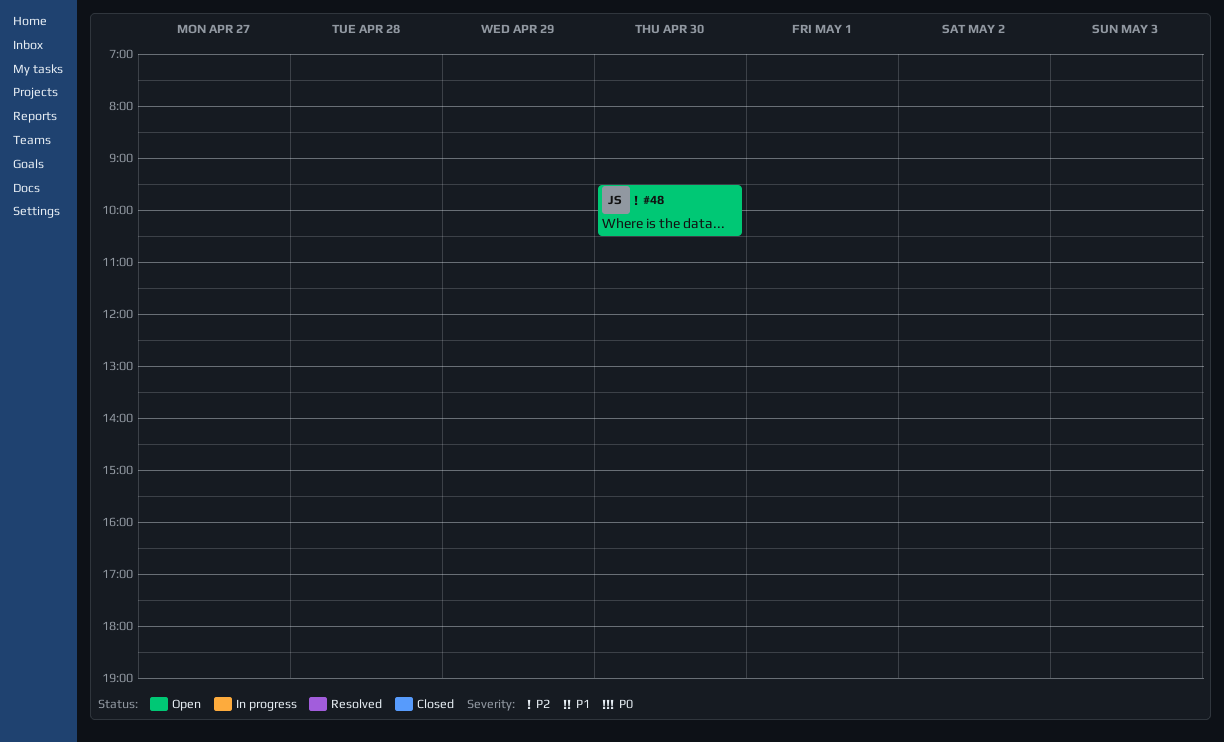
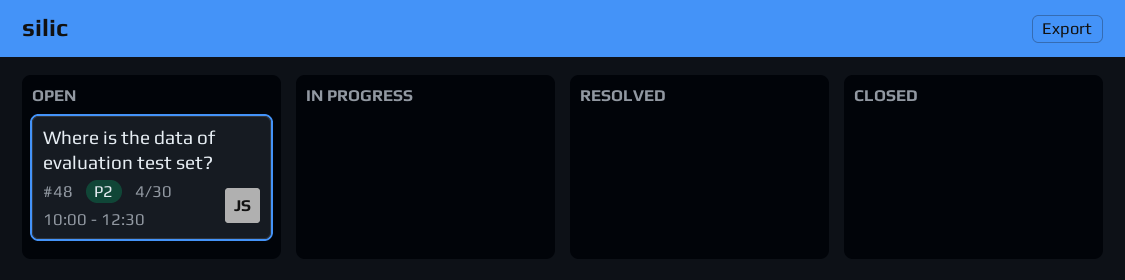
#48, begins: 09:30 -> 10:00
#48, ends: 10:30 -> 12:30

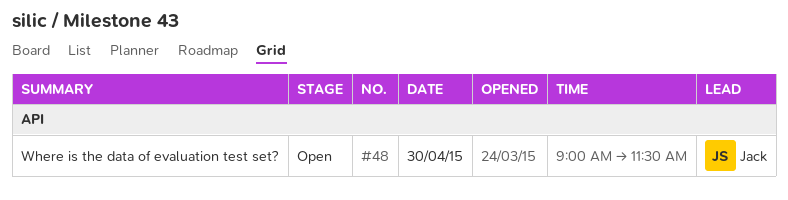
#48, begins: 10:00 -> 09:00
#48, ends: 12:30 -> 11:30

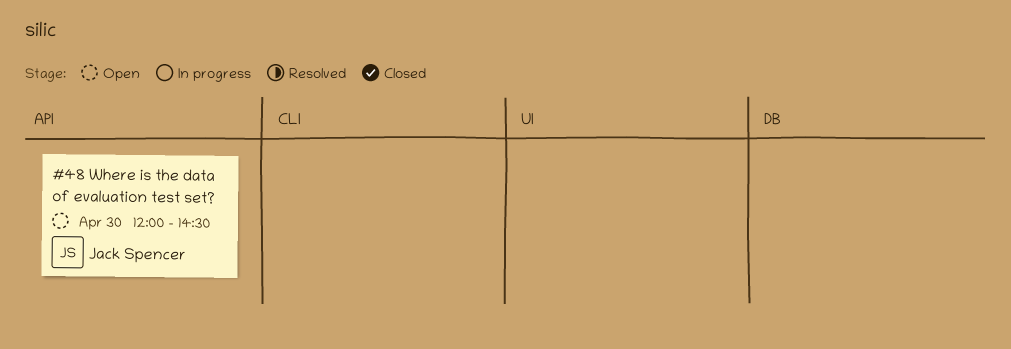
#48, begins: 09:00 -> 12:00
#48, ends: 11:30 -> 14:30

